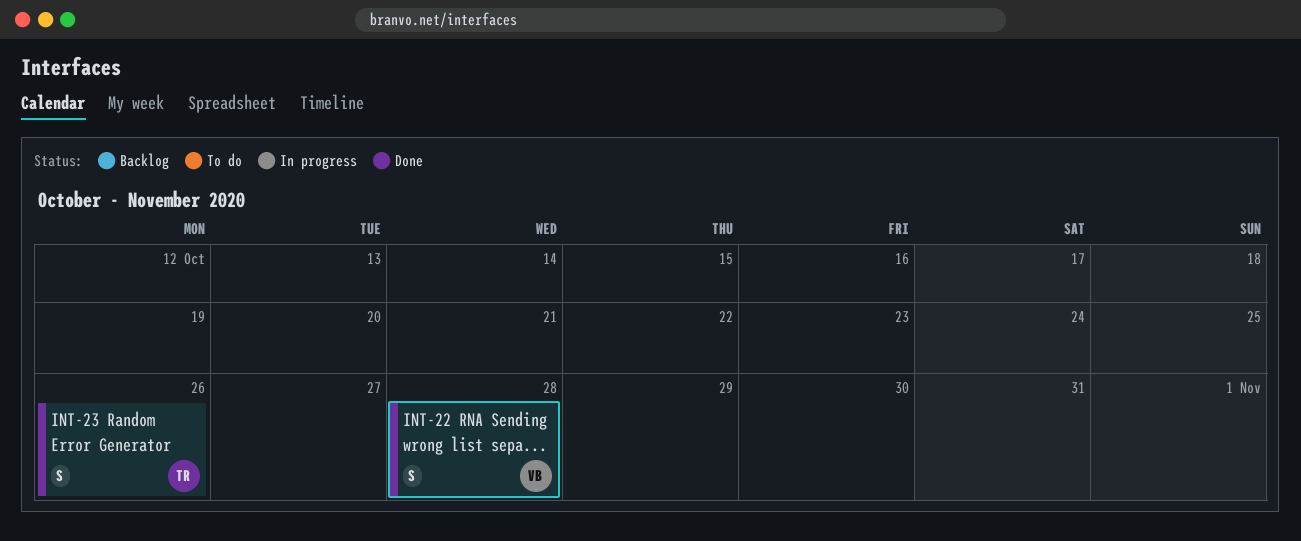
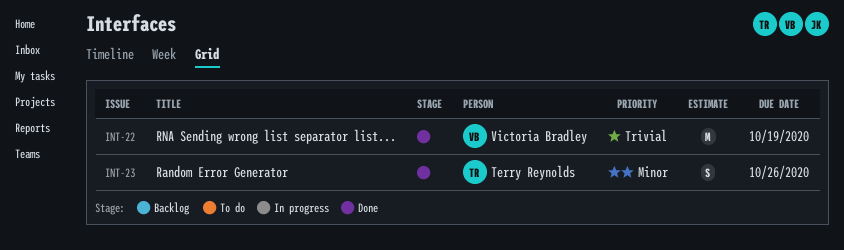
INT-22, estimate: S -> M
INT-22, due: Oct 28 -> Oct 19

